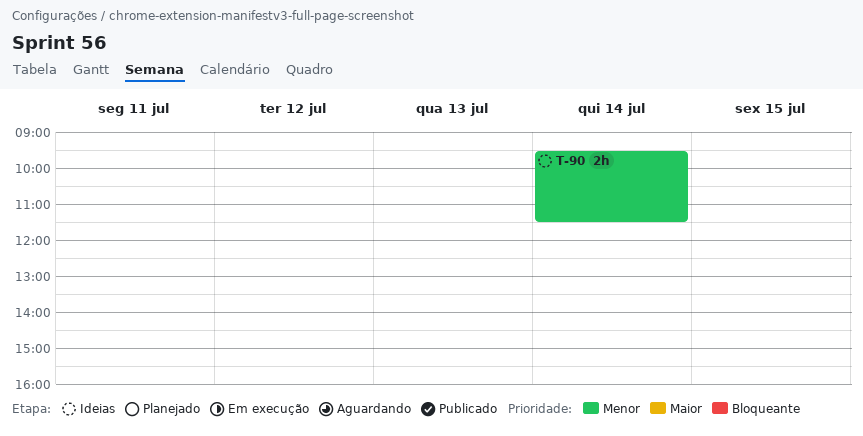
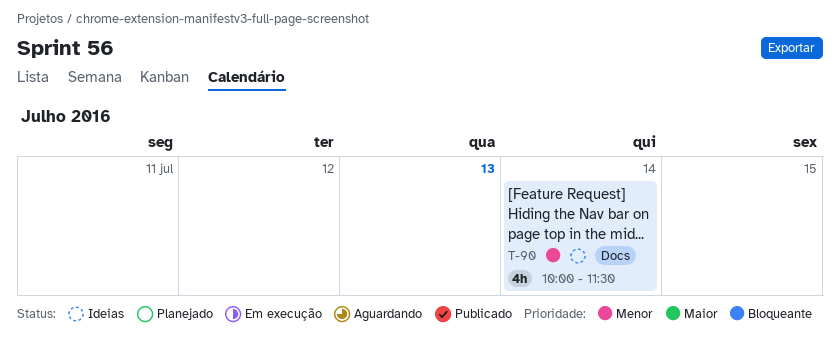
T-90, estimate: 2h -> 4h
T-90, begins: 09:30 -> 10:00

